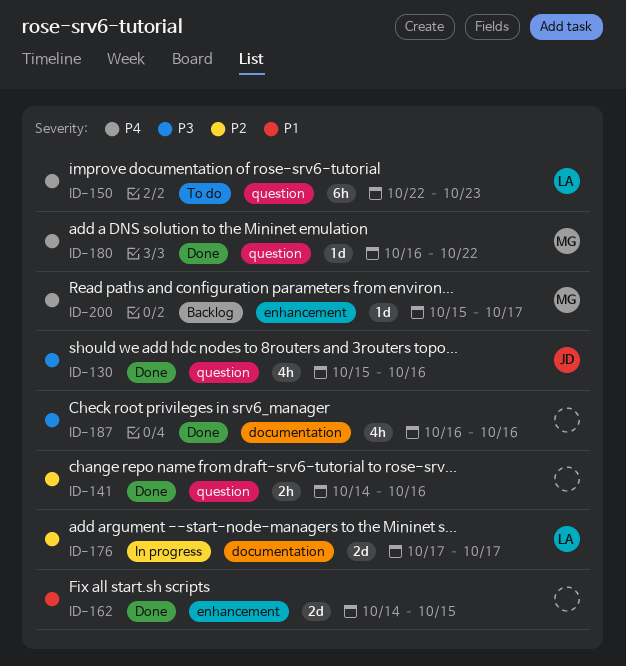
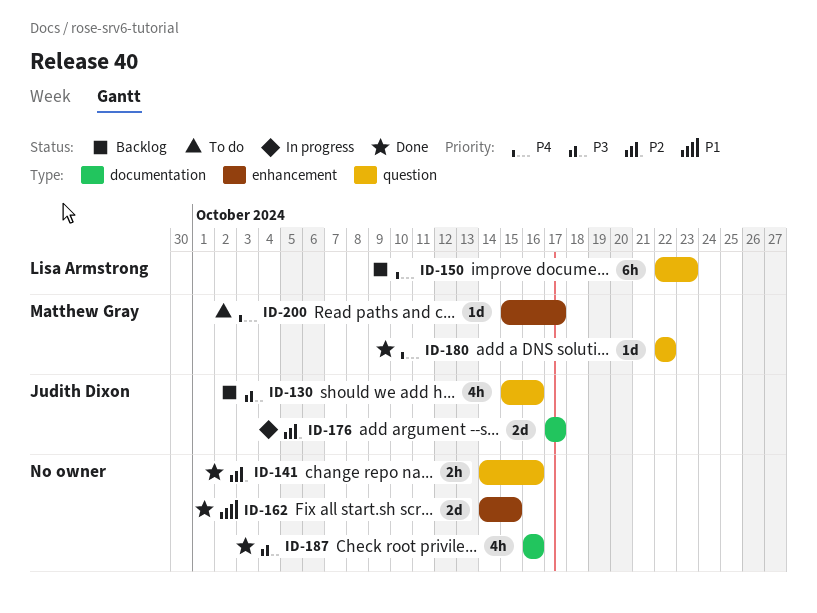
ID-130, status: Done -> Backlog
ID-150, status: To do -> Backlog
ID-176, owner: Lisa Armstrong -> Judith Dixon
ID-180, start: Oct 16 -> Oct 22
ID-200, status: Backlog -> To do

